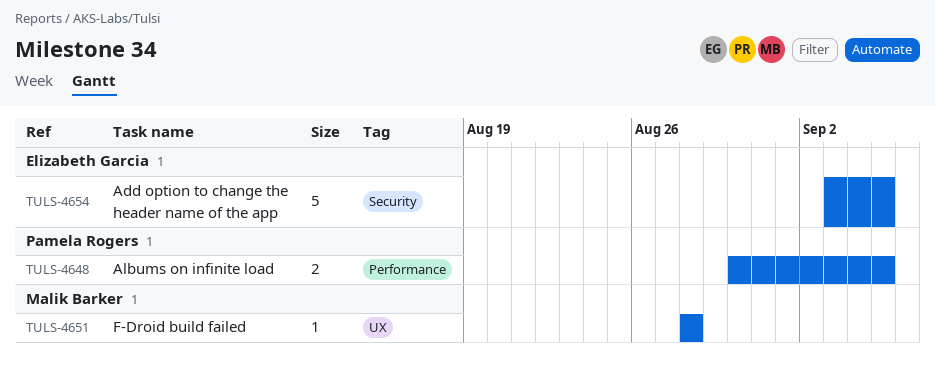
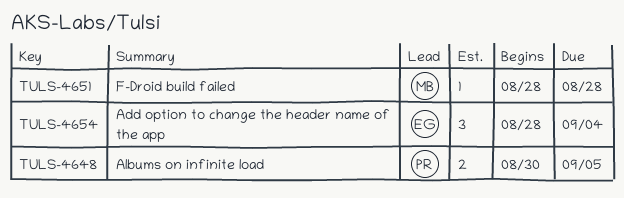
TULS-4654, estimate: 5 -> 3
TULS-4654, start: Sep 3 -> Aug 28
TULS-4654, due: Sep 5 -> Sep 4

